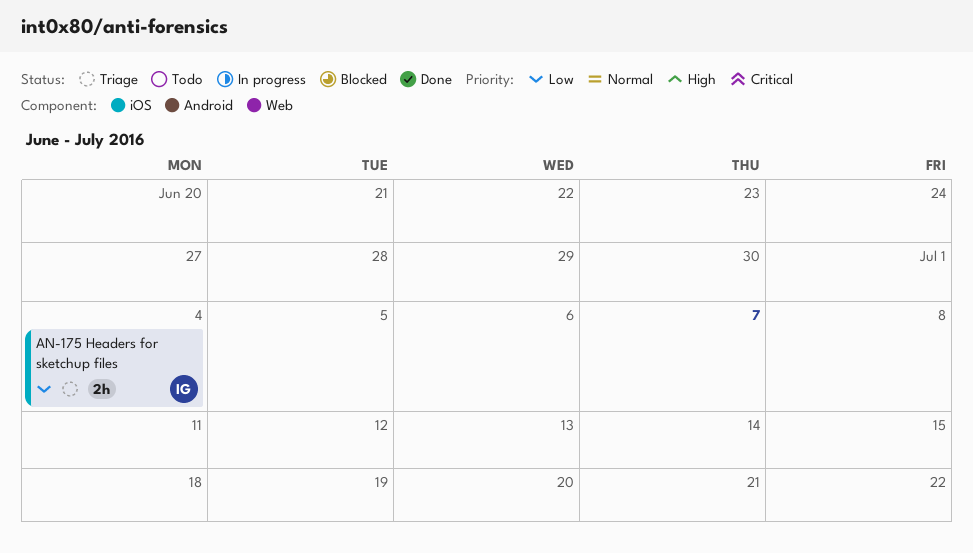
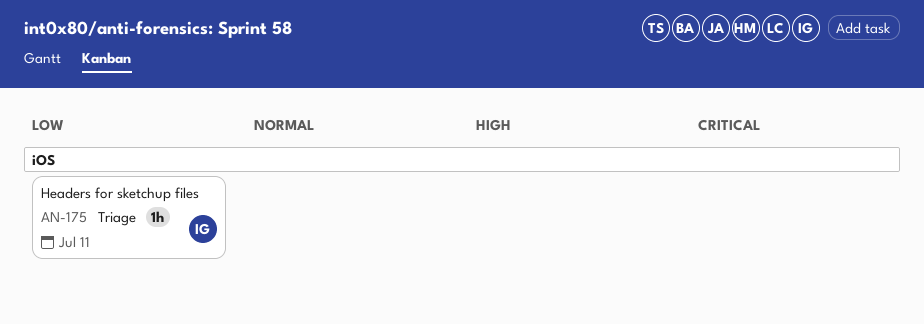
AN-175, estimate: 2h -> 1h
AN-175, due: Jul 4 -> Jul 11

